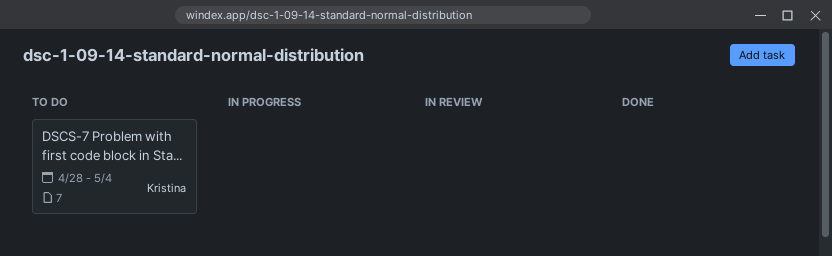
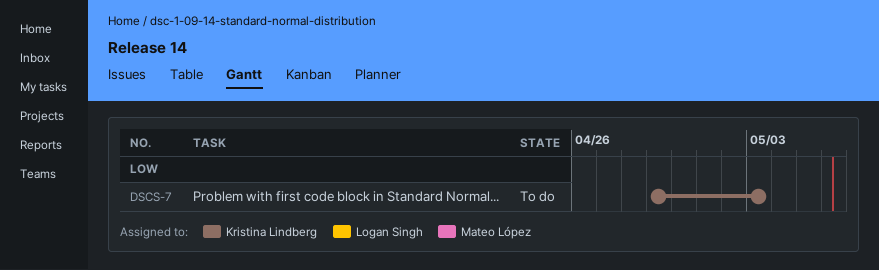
DSCS-7, start: Apr 28 -> Apr 29
DSCS-7, due: May 4 -> May 3

